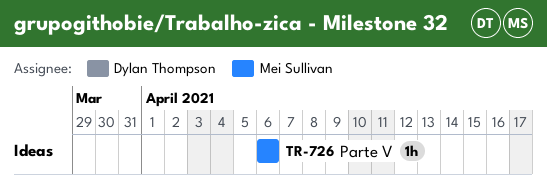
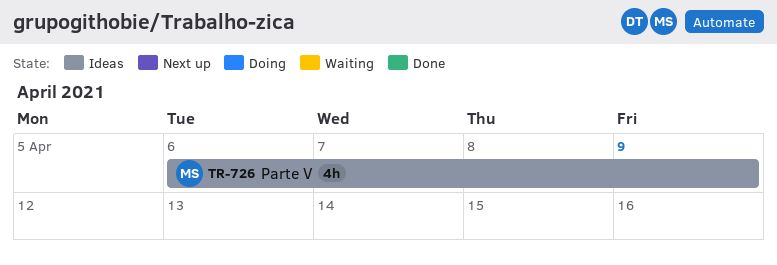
TR-726, estimate: 1h -> 4h
TR-726, due: Apr 6 -> Apr 9

